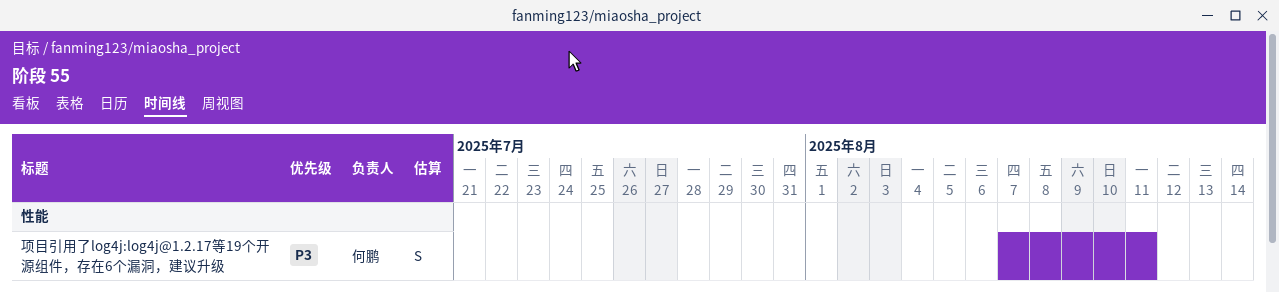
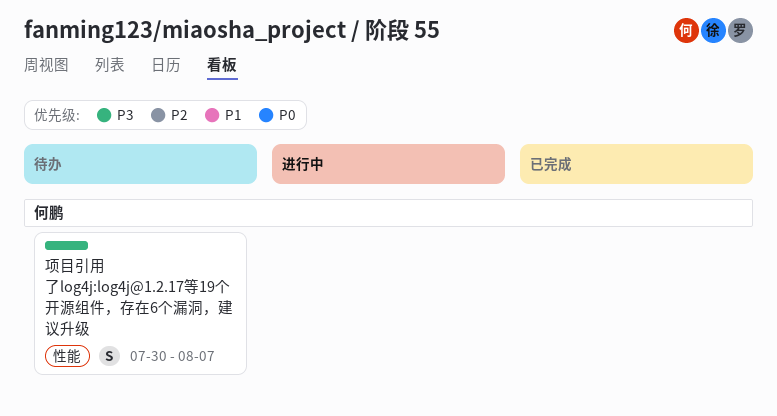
项目引用了log4j:log4j@1.2.17等19个开源组件，存在6个漏洞，建议升级, start: Aug 7 -> Jul 30
项目引用了log4j:log4j@1.2.17等19个开源组件，存在6个漏洞，建议升级, due: Aug 11 -> Aug 7

